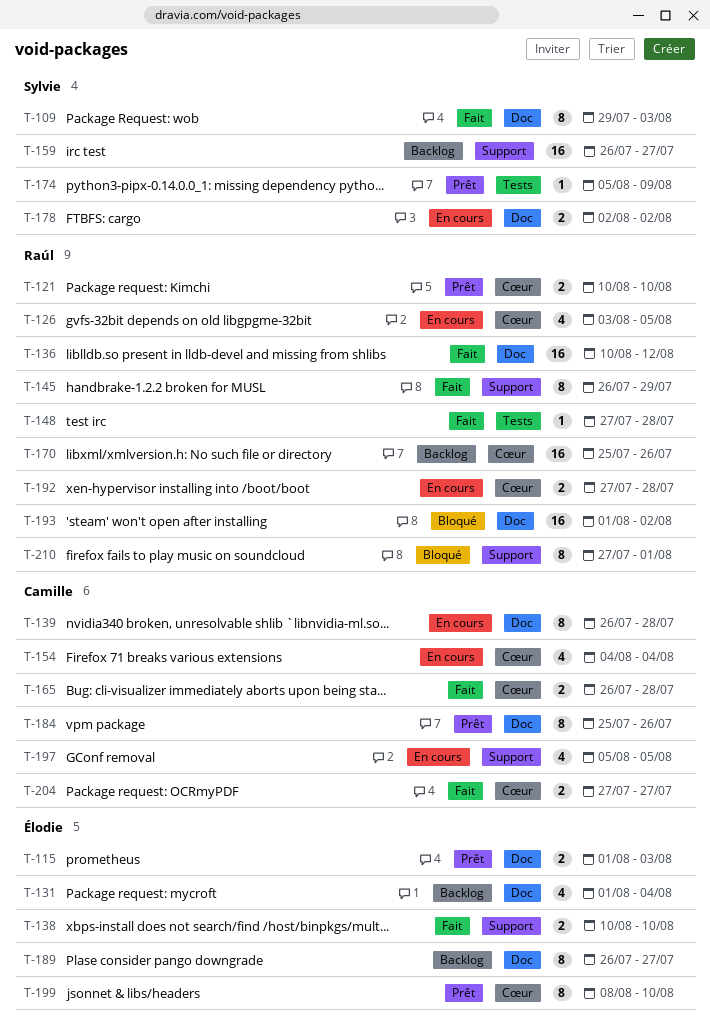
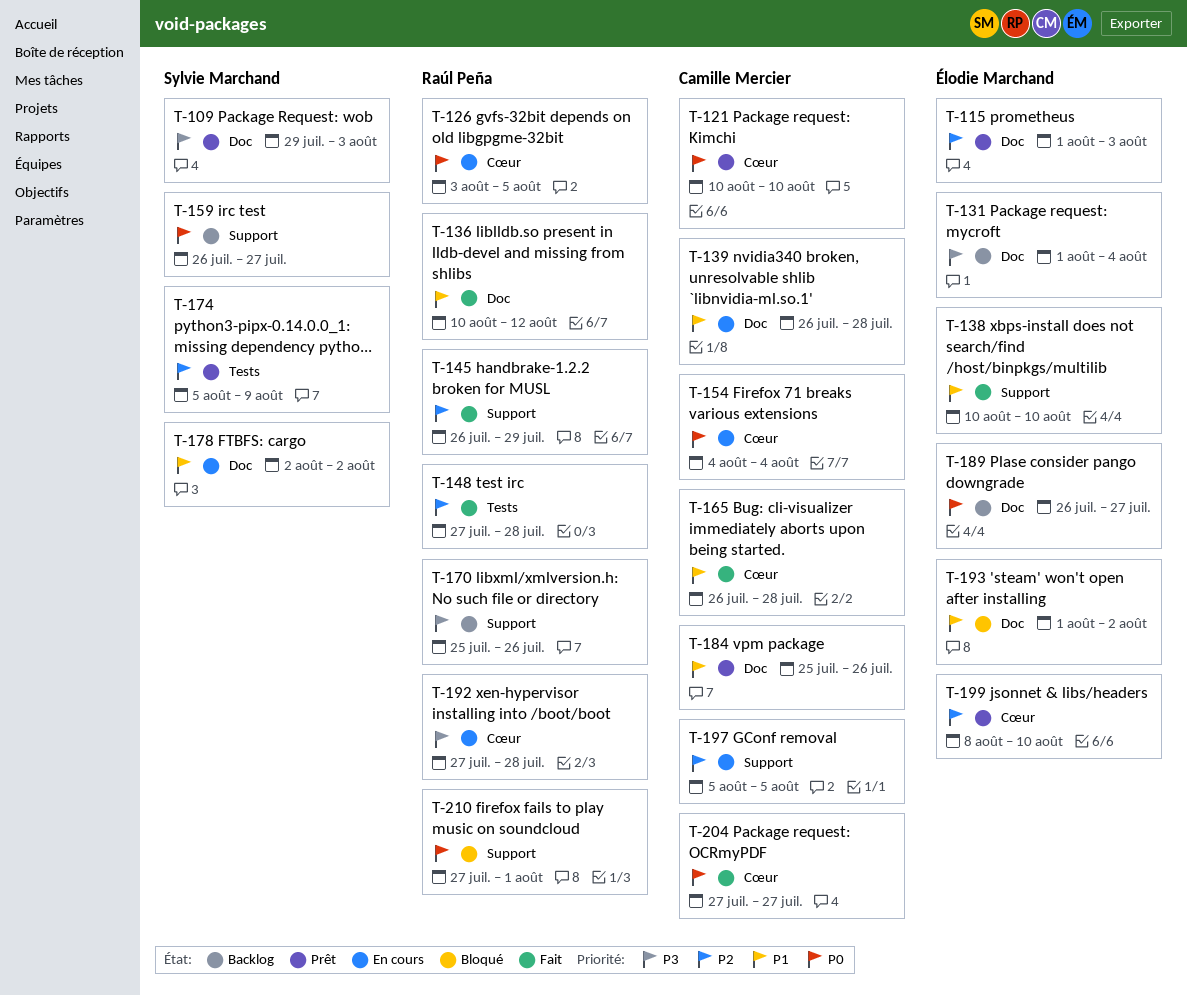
T-109, status: Fait -> Prêt
T-121, owner: Raúl Peña -> Camille Mercier
T-170, label: Cœur -> Support
T-193, owner: Raúl Peña -> Élodie Marchand

